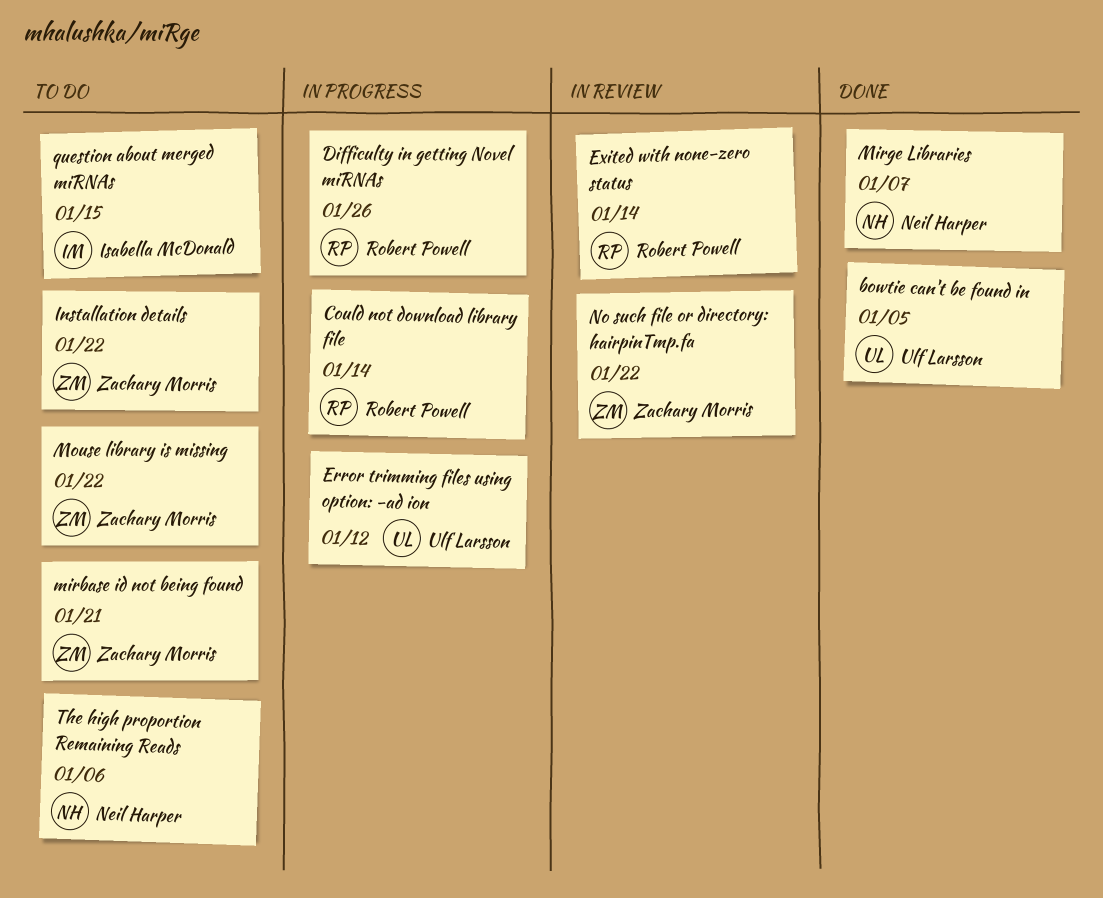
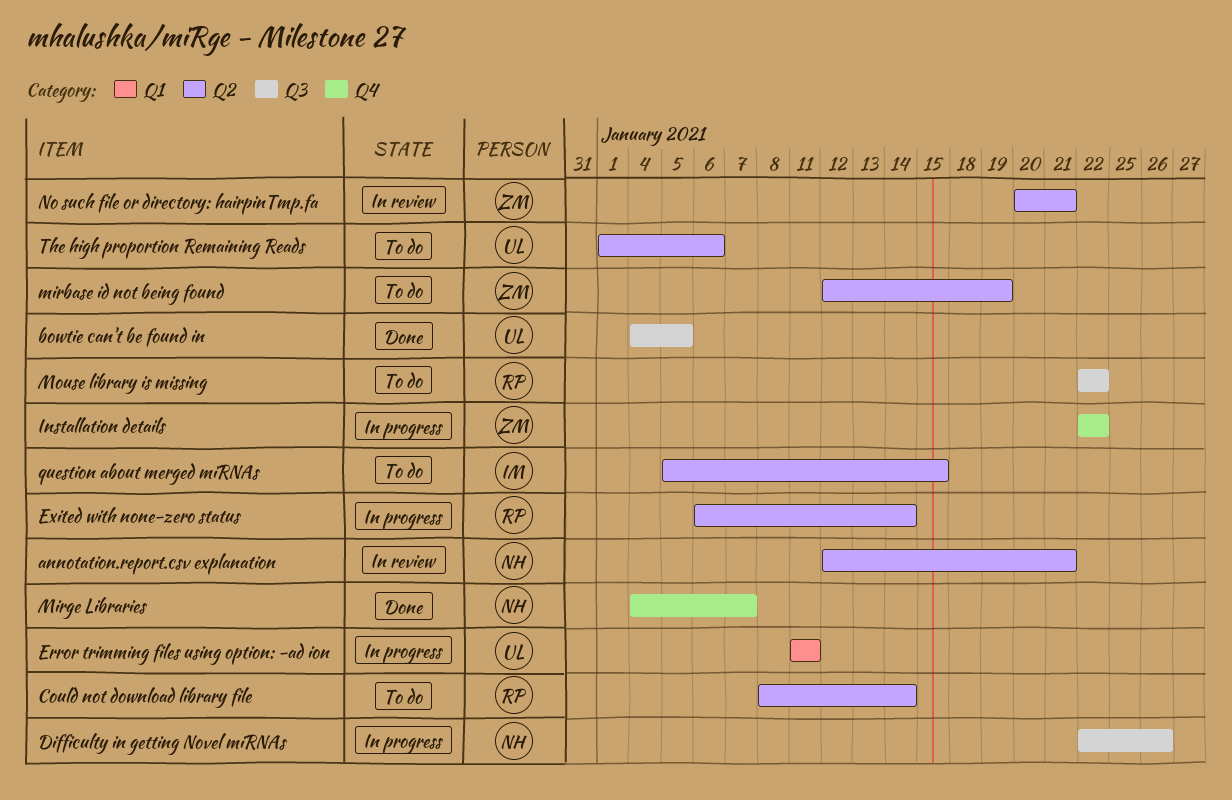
annotation.report.csv explanation: none -> present
Could not download library file, status: In progress -> To do
Difficulty in getting Novel miRNAs, owner: Robert Powell -> Neil Harper
Error trimming files using option: -ad ion, due: Jan 12 -> Jan 11
Exited with none-zero status, status: In review -> In progress
Installation details, status: To do -> In progress
mirbase id not being found, due: Jan 21 -> Jan 19
Mouse library is missing, owner: Zachary Morris -> Robert Powell
No such file or directory: hairpinTmp.fa, due: Jan 22 -> Jan 21
The high proportion Remaining Reads, owner: Neil Harper -> Ulf Larsson

